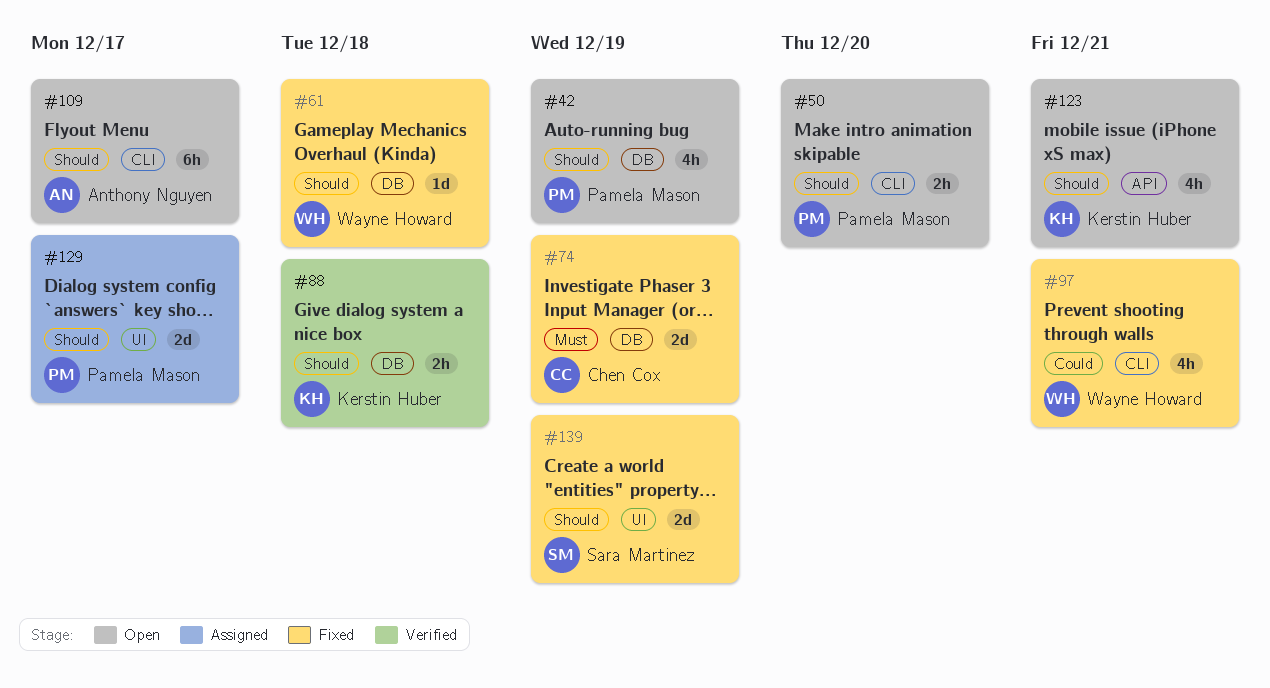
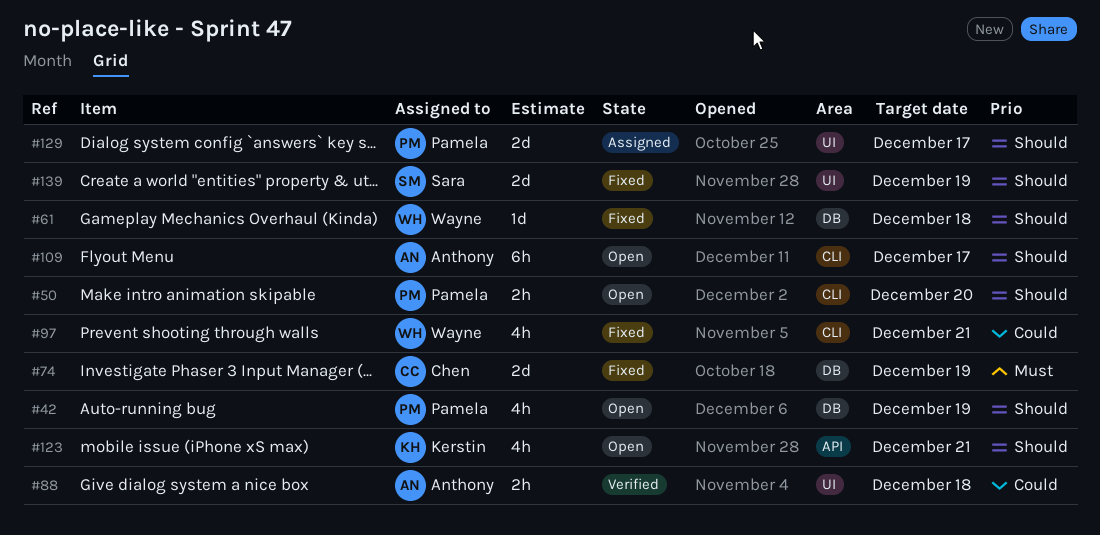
#88, owner: Kerstin Huber -> Anthony Nguyen
#88, priority: Should -> Could
#88, label: DB -> UI

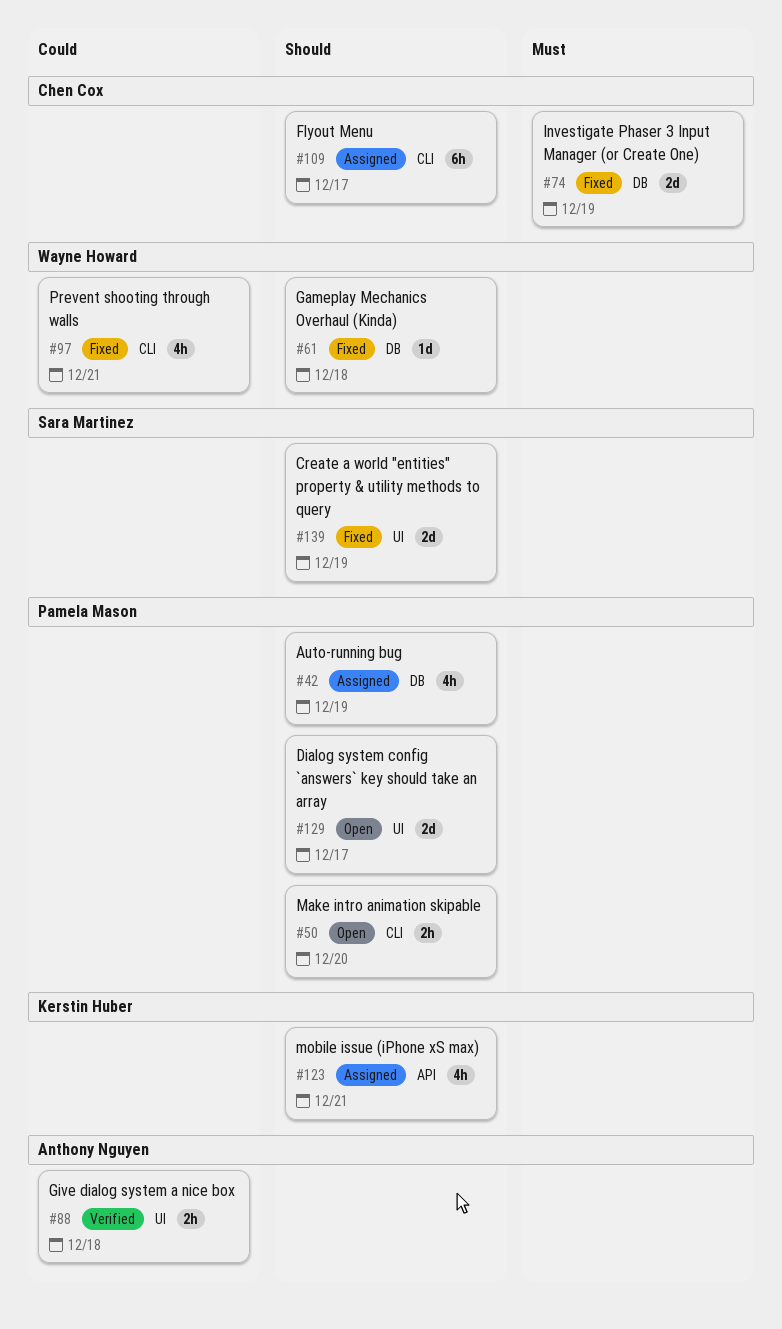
#42, status: Open -> Assigned
#109, status: Open -> Assigned
#109, owner: Anthony Nguyen -> Chen Cox
#123, status: Open -> Assigned
#129, status: Assigned -> Open

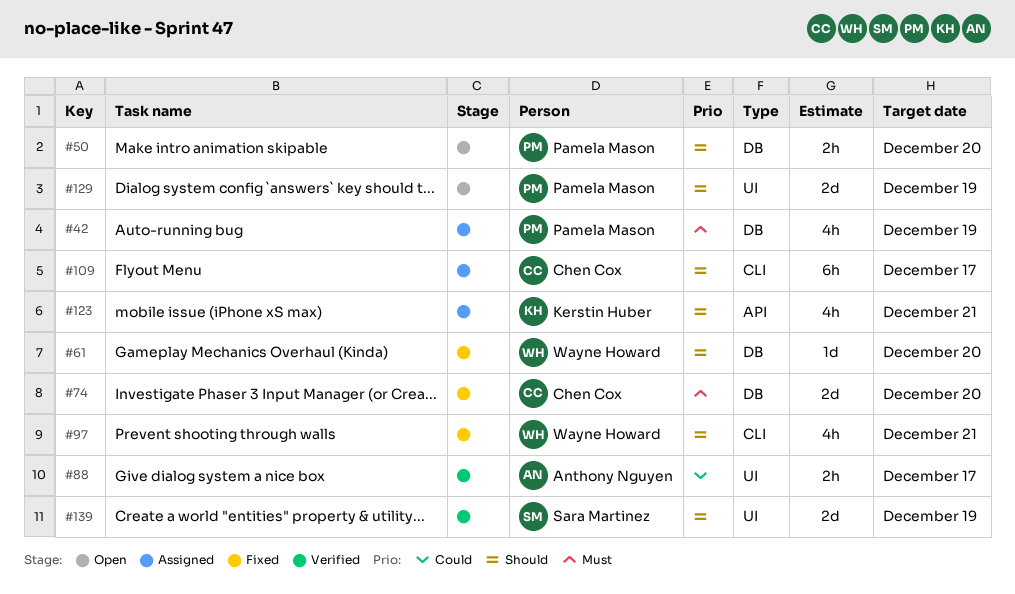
#42, priority: Should -> Must
#50, label: CLI -> DB
#61, due: Dec 18 -> Dec 20
#74, due: Dec 19 -> Dec 20
#88, due: Dec 18 -> Dec 17
#97, priority: Could -> Should
#129, due: Dec 17 -> Dec 19
#139, status: Fixed -> Verified

